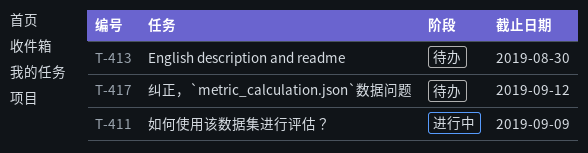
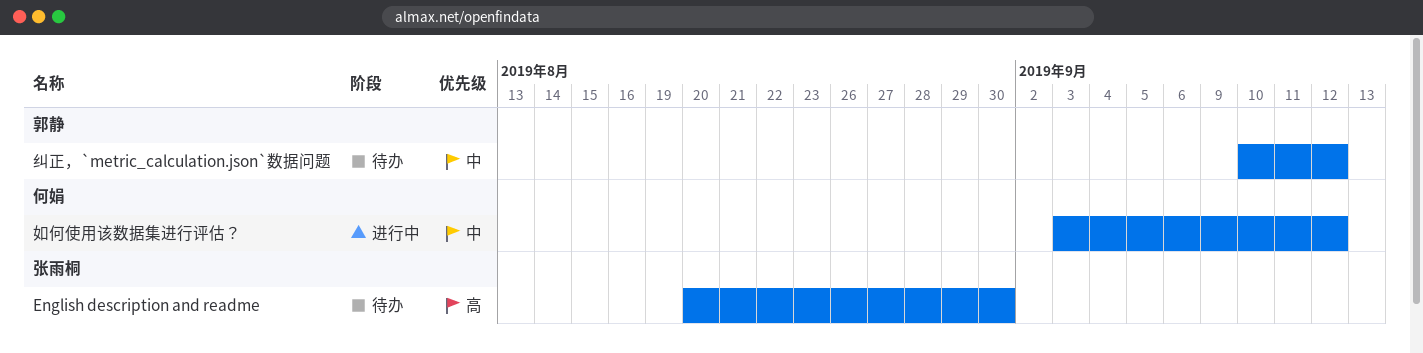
如何使用该数据集进行评估？, due: Sep 9 -> Sep 12

